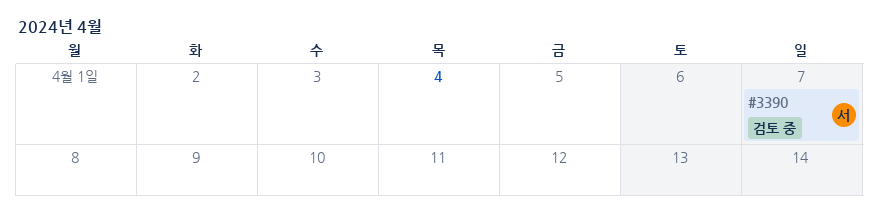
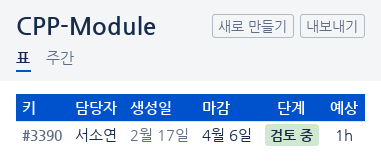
#3390, due: Apr 7 -> Apr 6

